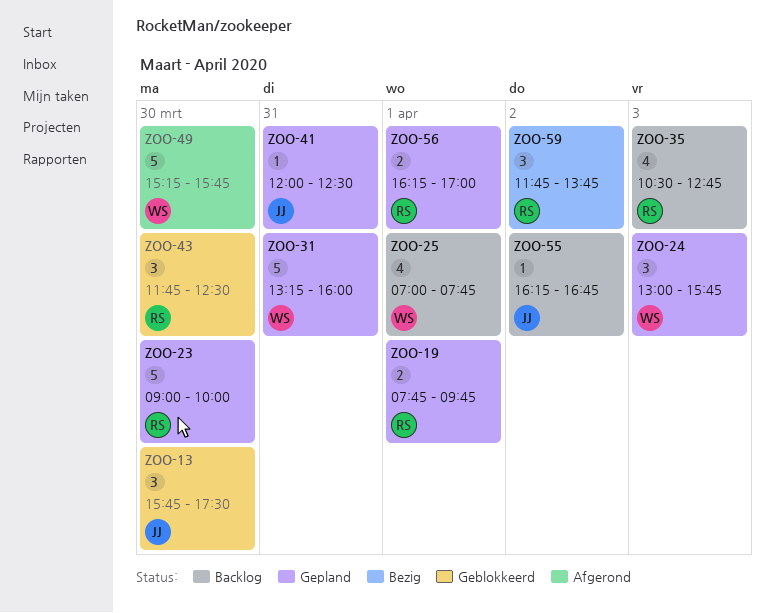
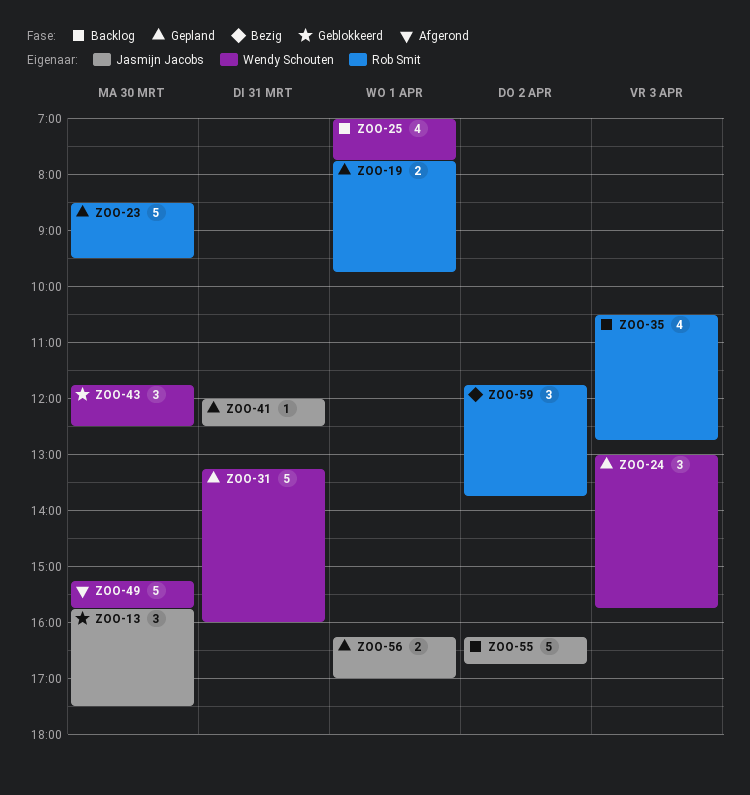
ZOO-23, begins: 09:00 -> 08:30
ZOO-23, ends: 10:00 -> 09:30
ZOO-43, owner: Rob Smit -> Wendy Schouten
ZOO-55, estimate: 1 -> 5
ZOO-56, owner: Rob Smit -> Jasmijn Jacobs

